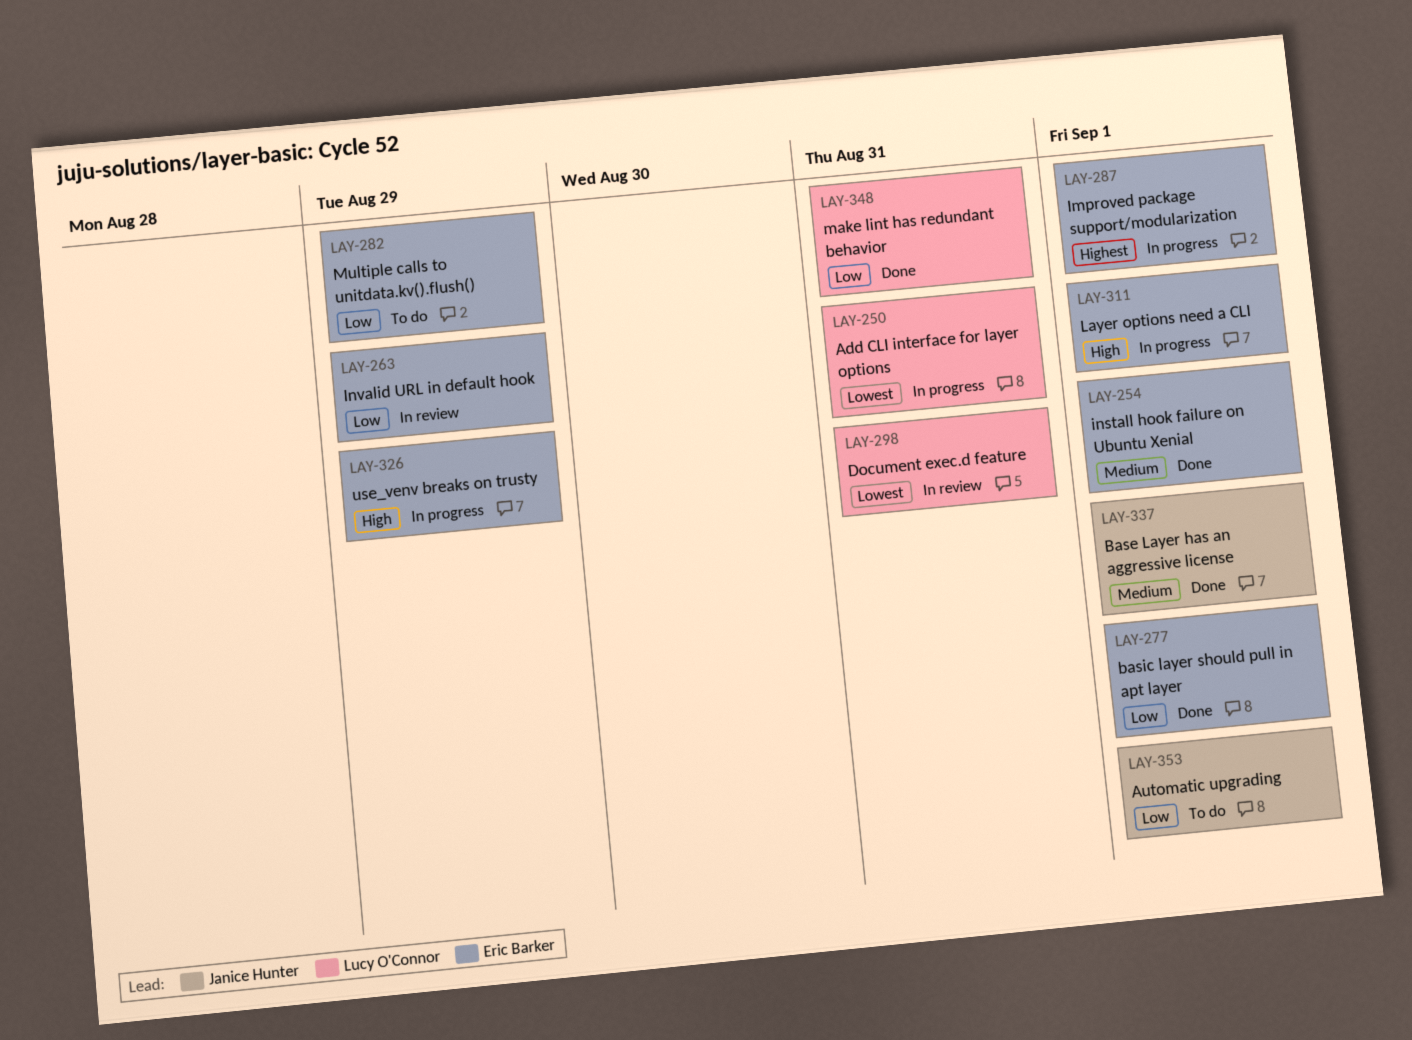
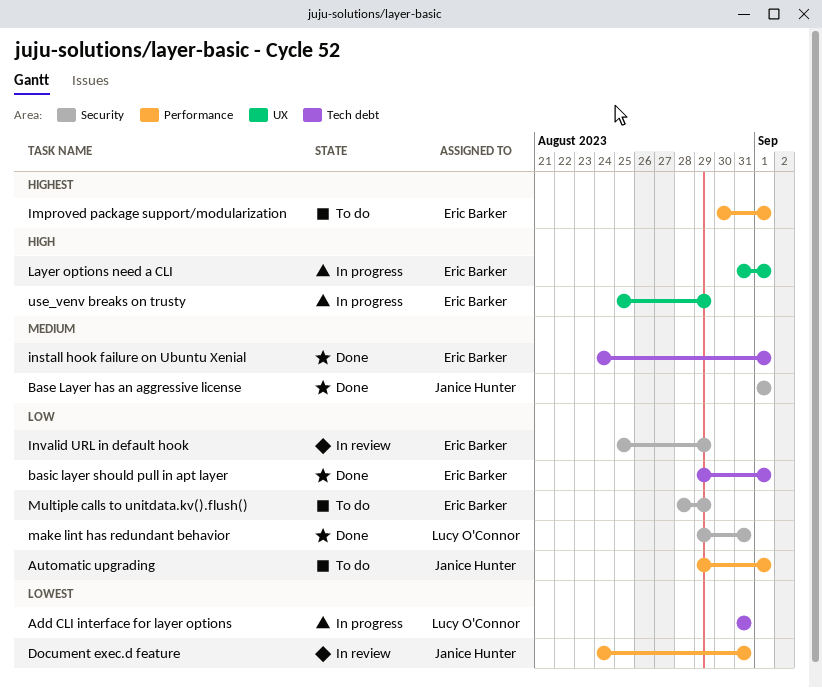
Document exec.d feature, owner: Lucy O'Connor -> Janice Hunter
Improved package support/modularization, status: In progress -> To do

